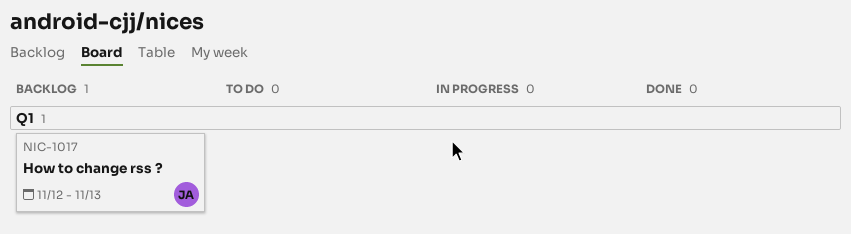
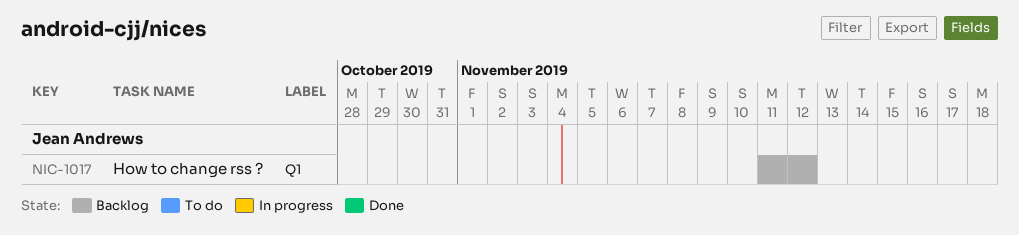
NIC-1017, start: Nov 12 -> Nov 11
NIC-1017, due: Nov 13 -> Nov 12

